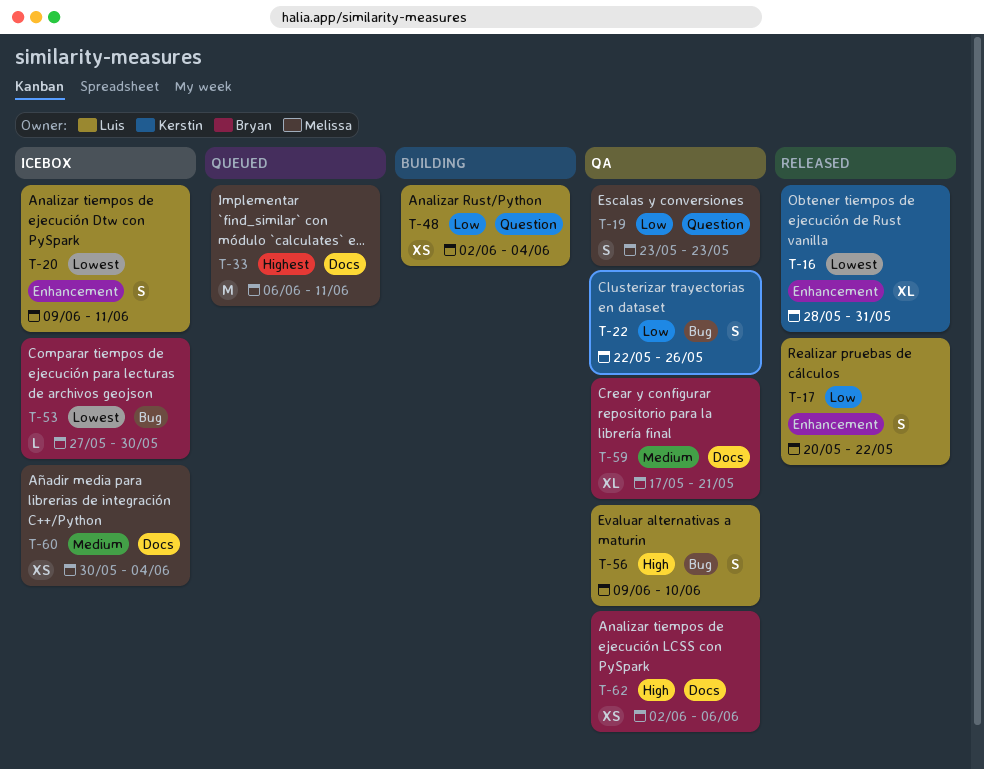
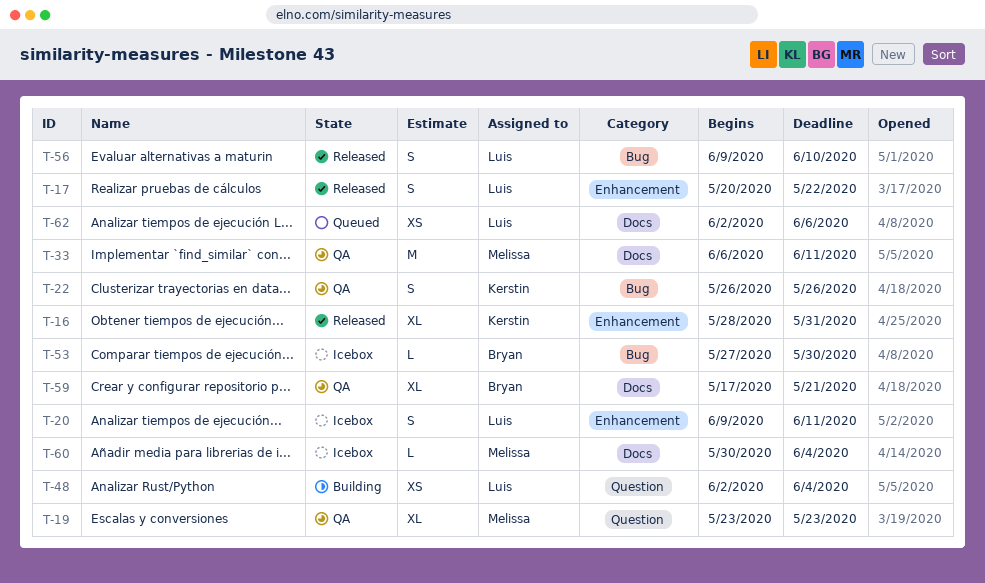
T-19, estimate: S -> XL
T-22, start: May 22 -> May 26
T-33, status: Queued -> QA
T-56, status: QA -> Released
T-60, estimate: XS -> L
T-62, status: QA -> Queued
T-62, owner: Bryan -> Luis

